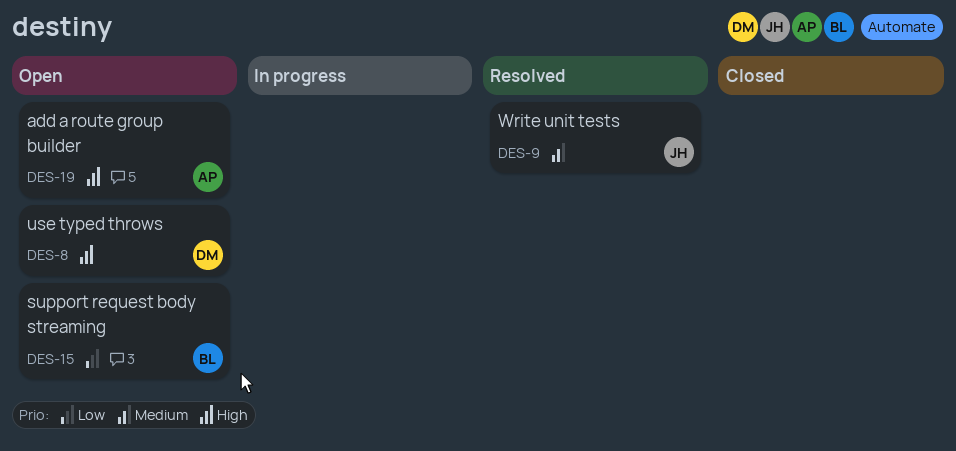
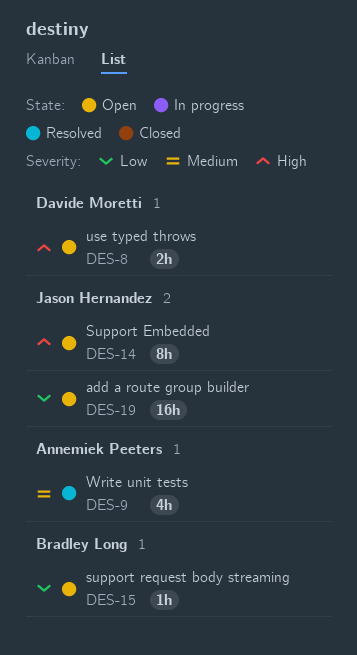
DES-9, owner: Jason Hernandez -> Annemiek Peeters
DES-14: none -> present
DES-19, owner: Annemiek Peeters -> Jason Hernandez
DES-19, priority: High -> Low

